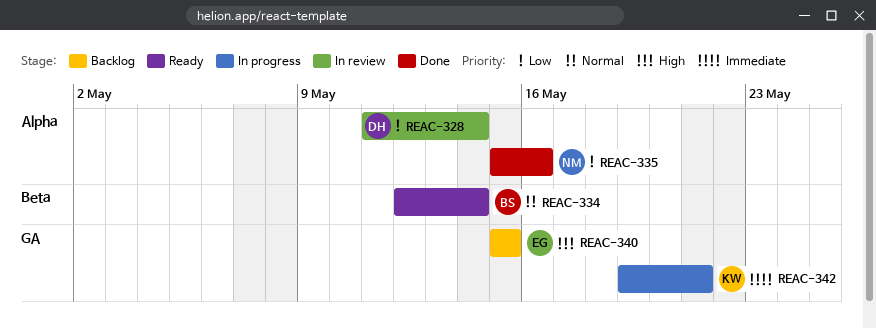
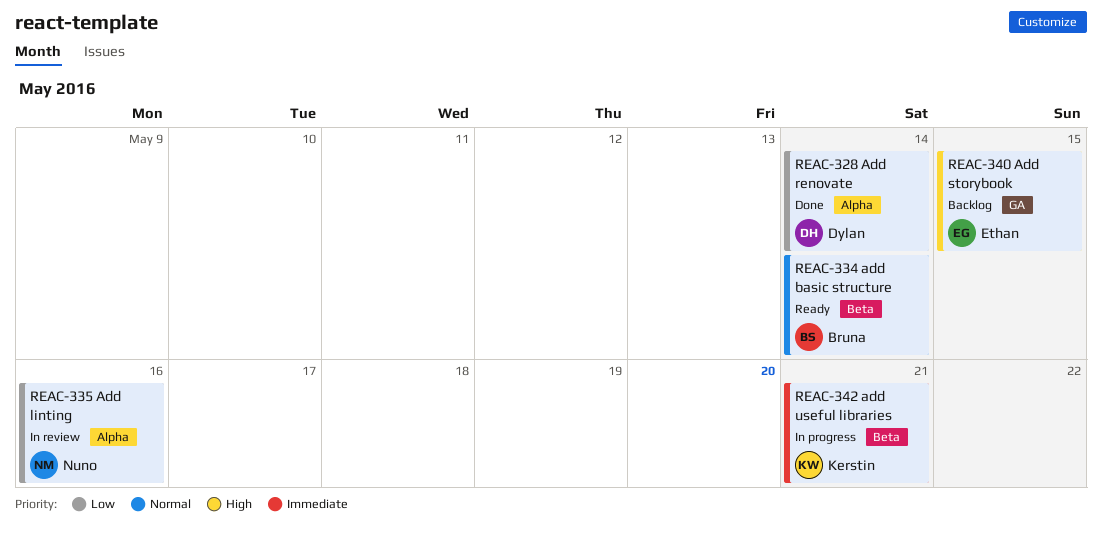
REAC-328, status: In review -> Done
REAC-335, status: Done -> In review
REAC-342, label: GA -> Beta

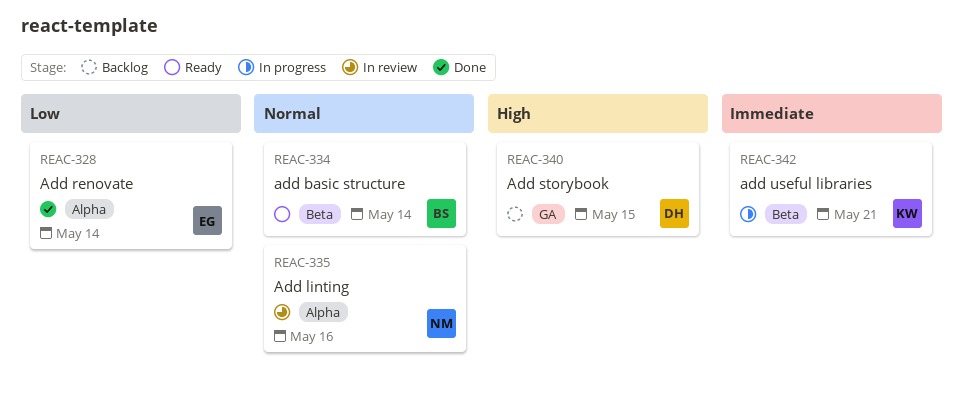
REAC-328, owner: Dylan -> Ethan
REAC-335, priority: Low -> Normal
REAC-340, owner: Ethan -> Dylan

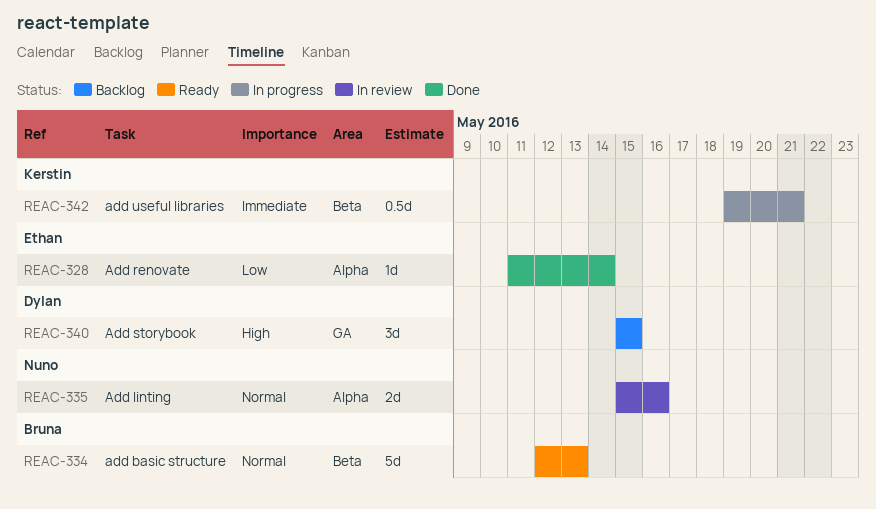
REAC-334, due: May 14 -> May 13

